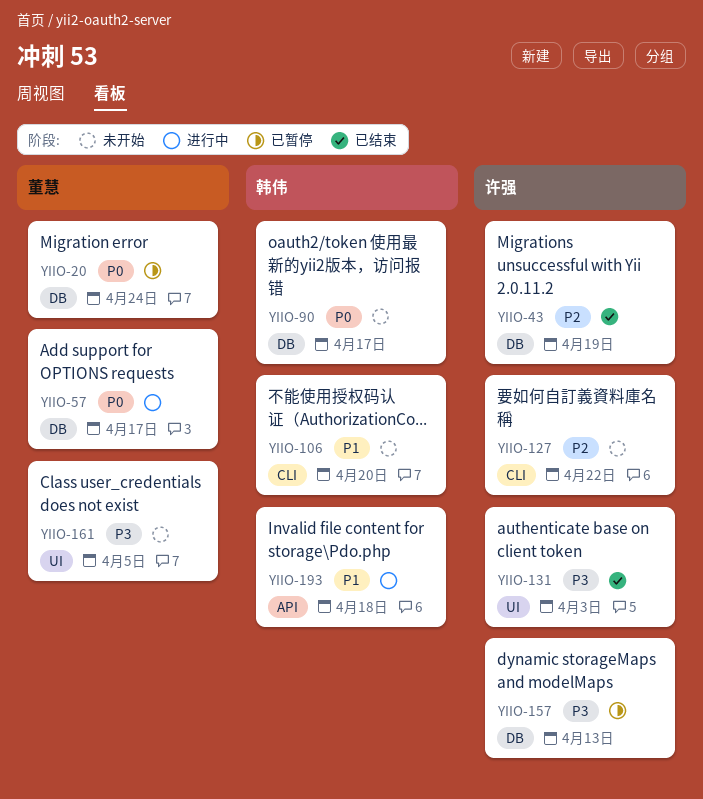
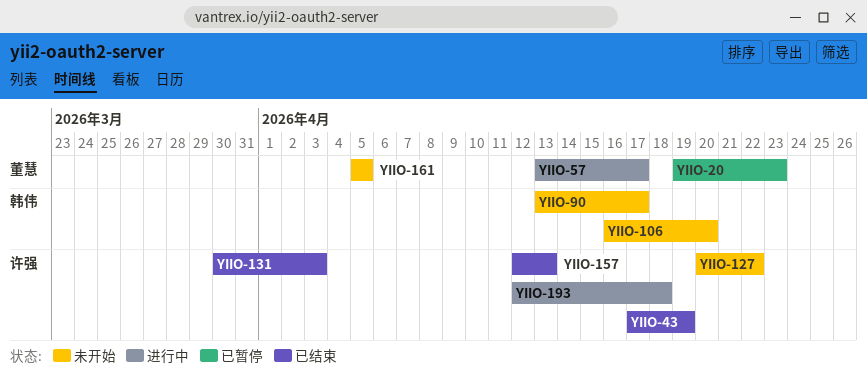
YIIO-20, due: Apr 24 -> Apr 23
YIIO-157, status: 已暂停 -> 已结束
YIIO-193, owner: 韩伟 -> 许强

